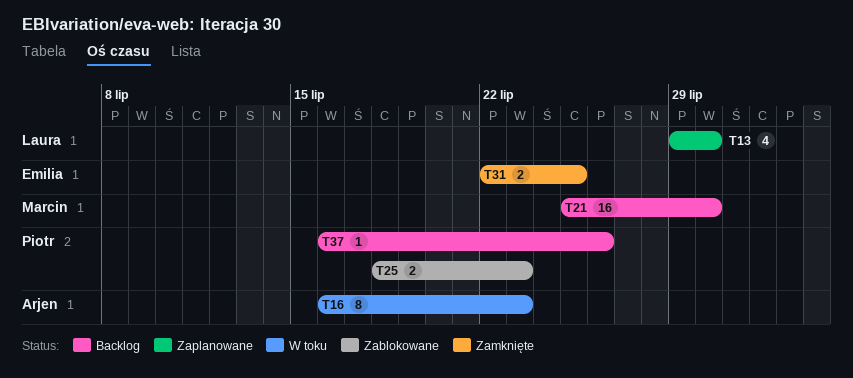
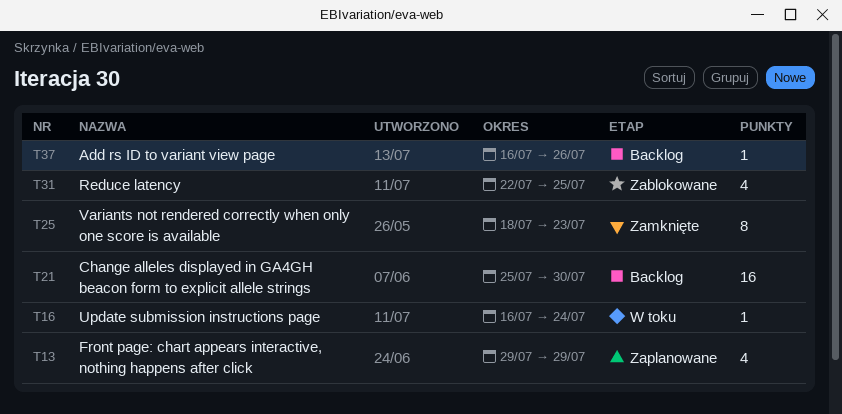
T13, due: Jul 30 -> Jul 29
T16, estimate: 8 -> 1
T16, due: Jul 23 -> Jul 24
T25, status: Zablokowane -> Zamknięte
T25, estimate: 2 -> 8
T31, status: Zamknięte -> Zablokowane
T31, estimate: 2 -> 4

